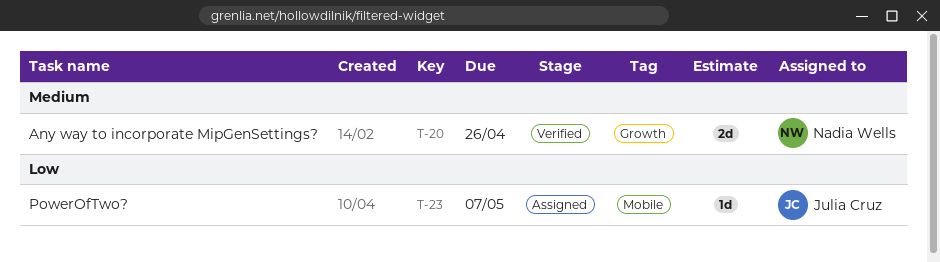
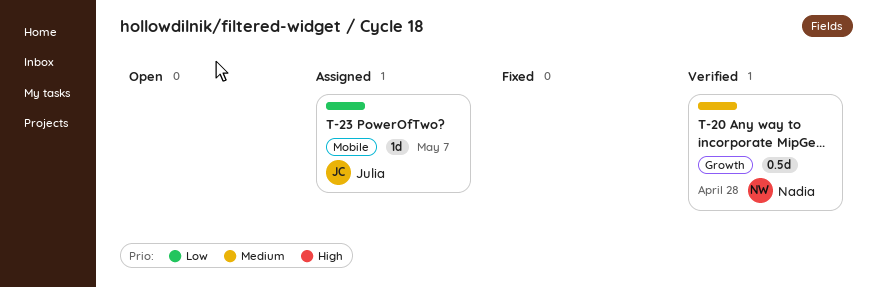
T-20, estimate: 2d -> 0.5d
T-20, due: Apr 26 -> Apr 28

